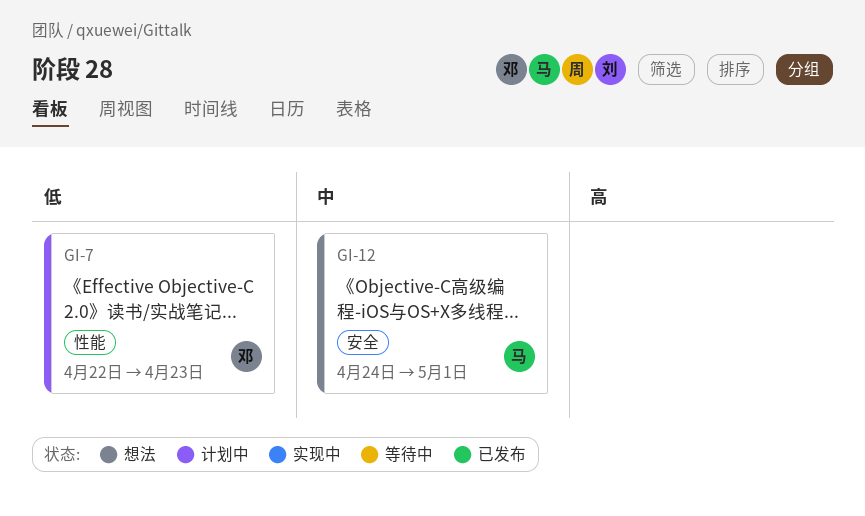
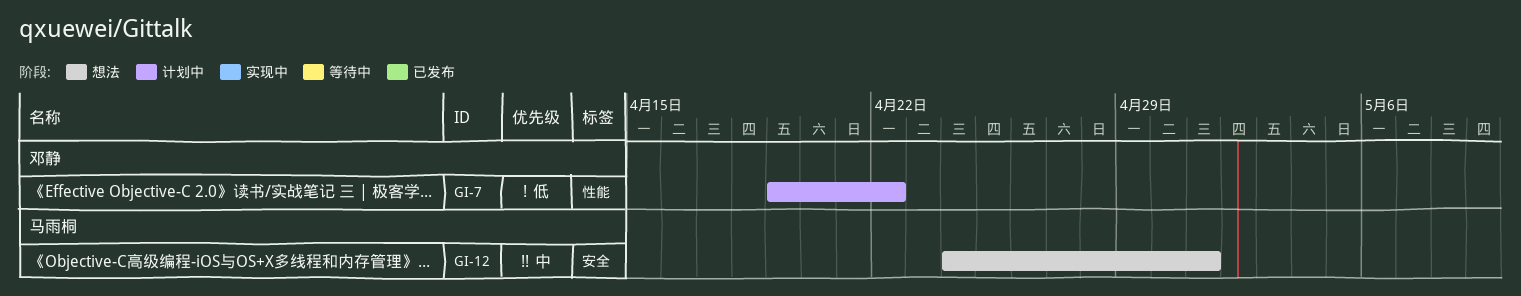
GI-7, start: Apr 22 -> Apr 19
GI-7, due: Apr 23 -> Apr 22

